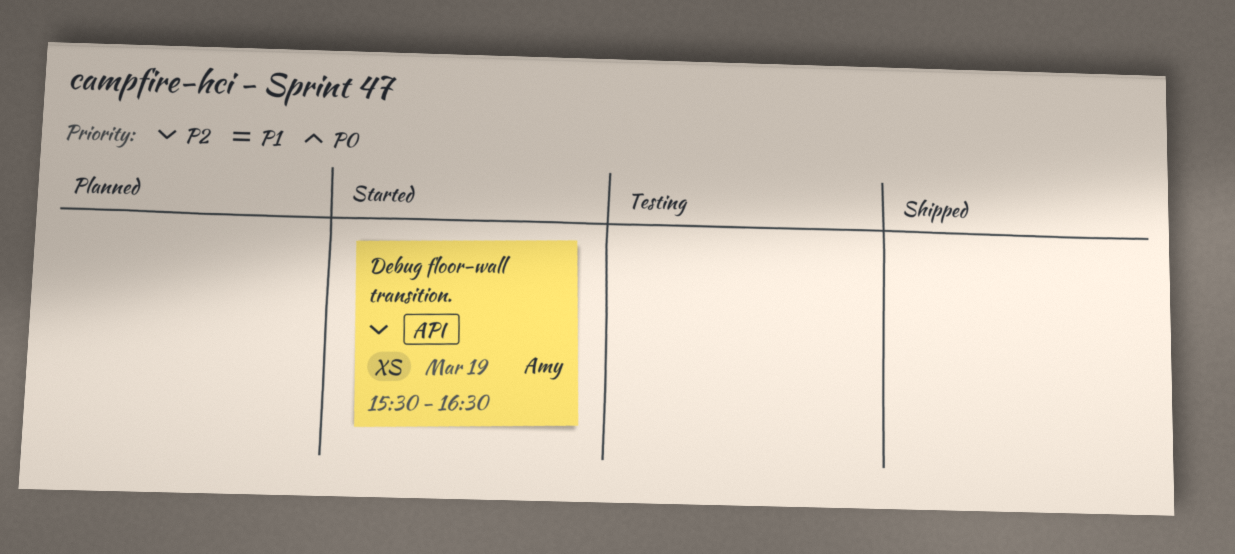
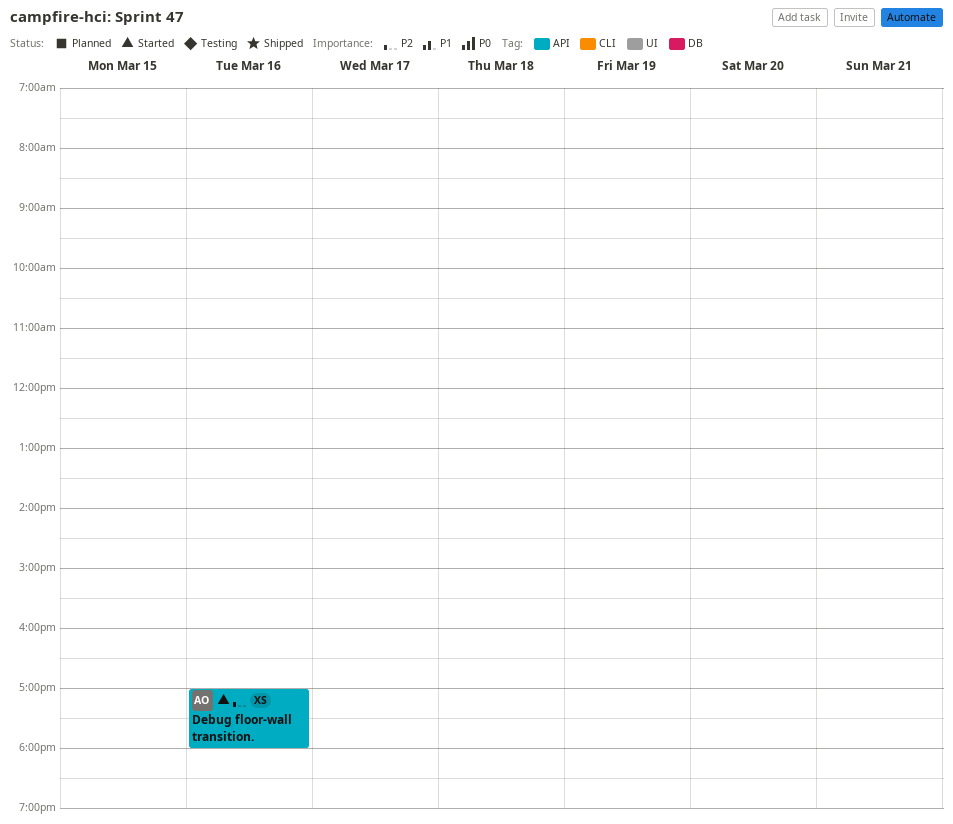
Debug floor-wall transition., day: Mar 19 -> Mar 16
Debug floor-wall transition., begins: 15:30 -> 17:00
Debug floor-wall transition., ends: 16:30 -> 18:00

